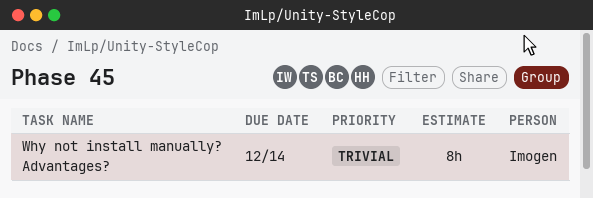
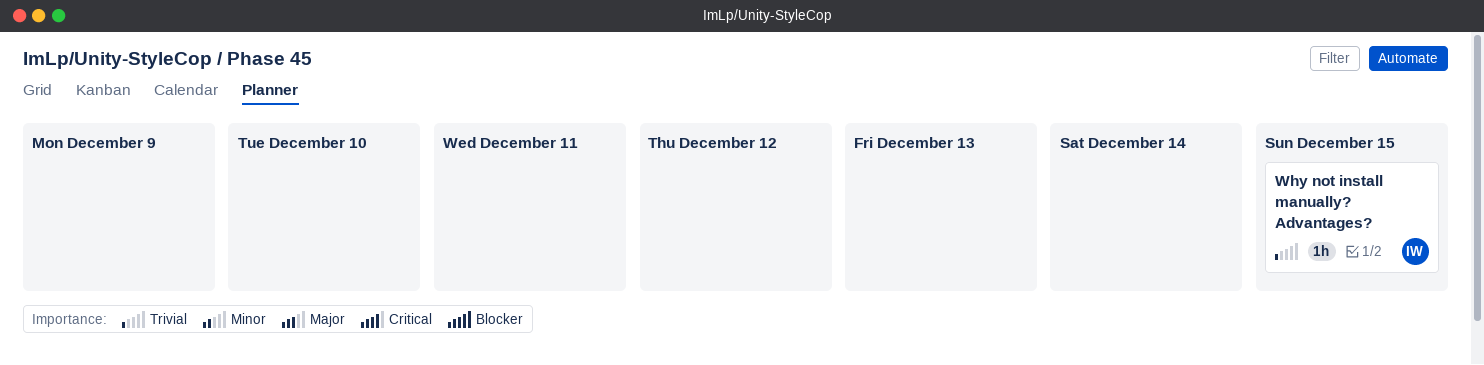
Why not install manually? Advantages?, estimate: 8h -> 1h
Why not install manually? Advantages?, due: Dec 14 -> Dec 15

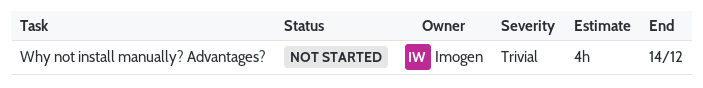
Why not install manually? Advantages?, estimate: 1h -> 4h
Why not install manually? Advantages?, due: Dec 15 -> Dec 14

